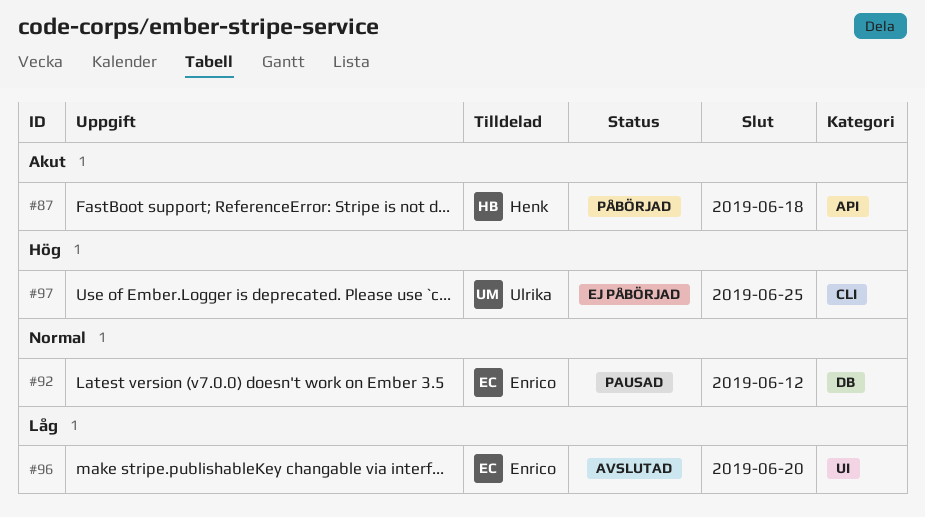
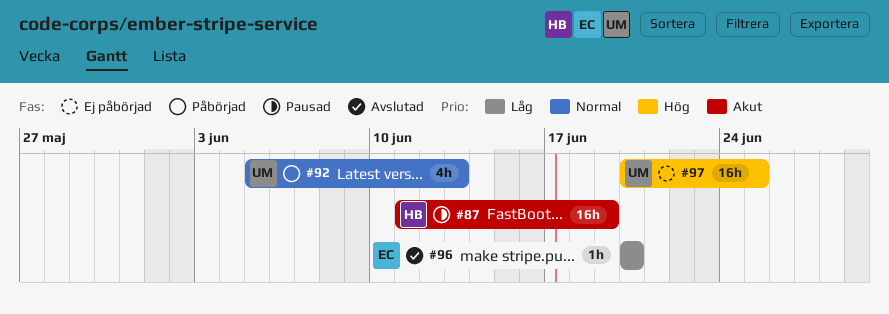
#87, status: Påbörjad -> Pausad
#87, due: Jun 18 -> Jun 19
#92, status: Pausad -> Påbörjad
#92, owner: Enrico -> Ulrika
#92, due: Jun 12 -> Jun 13

